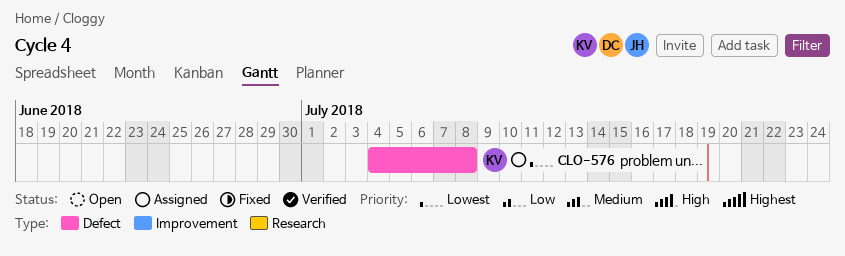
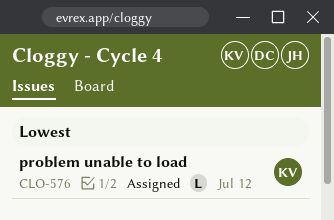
CLO-576, due: Jul 8 -> Jul 12

